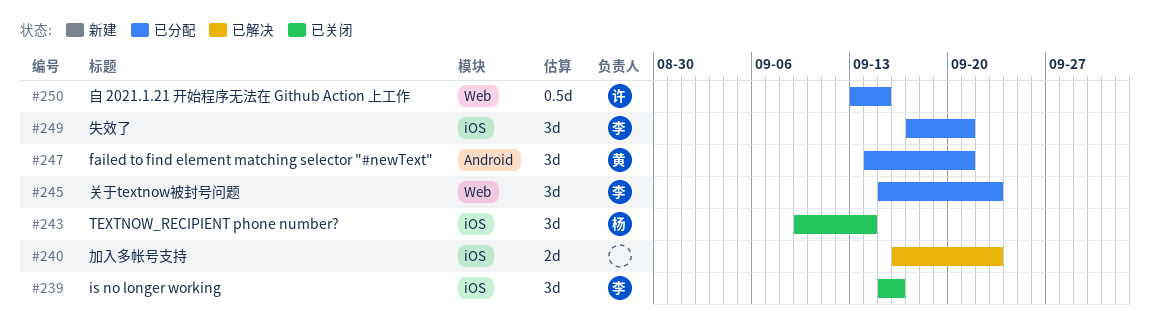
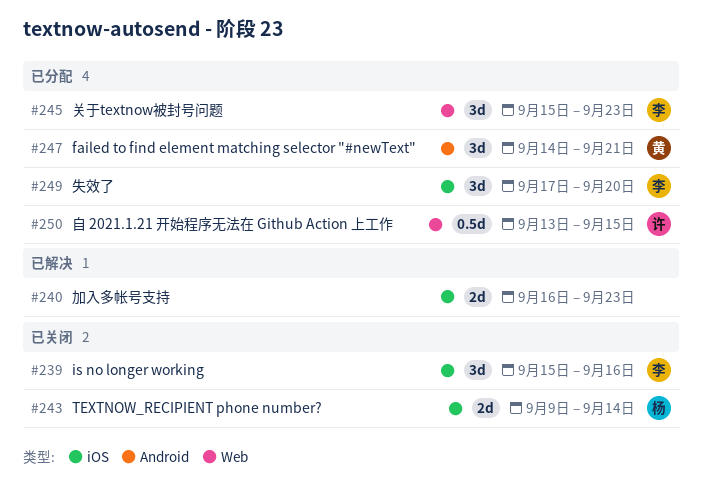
#243, estimate: 3d -> 2d
#249, due: Sep 21 -> Sep 20

